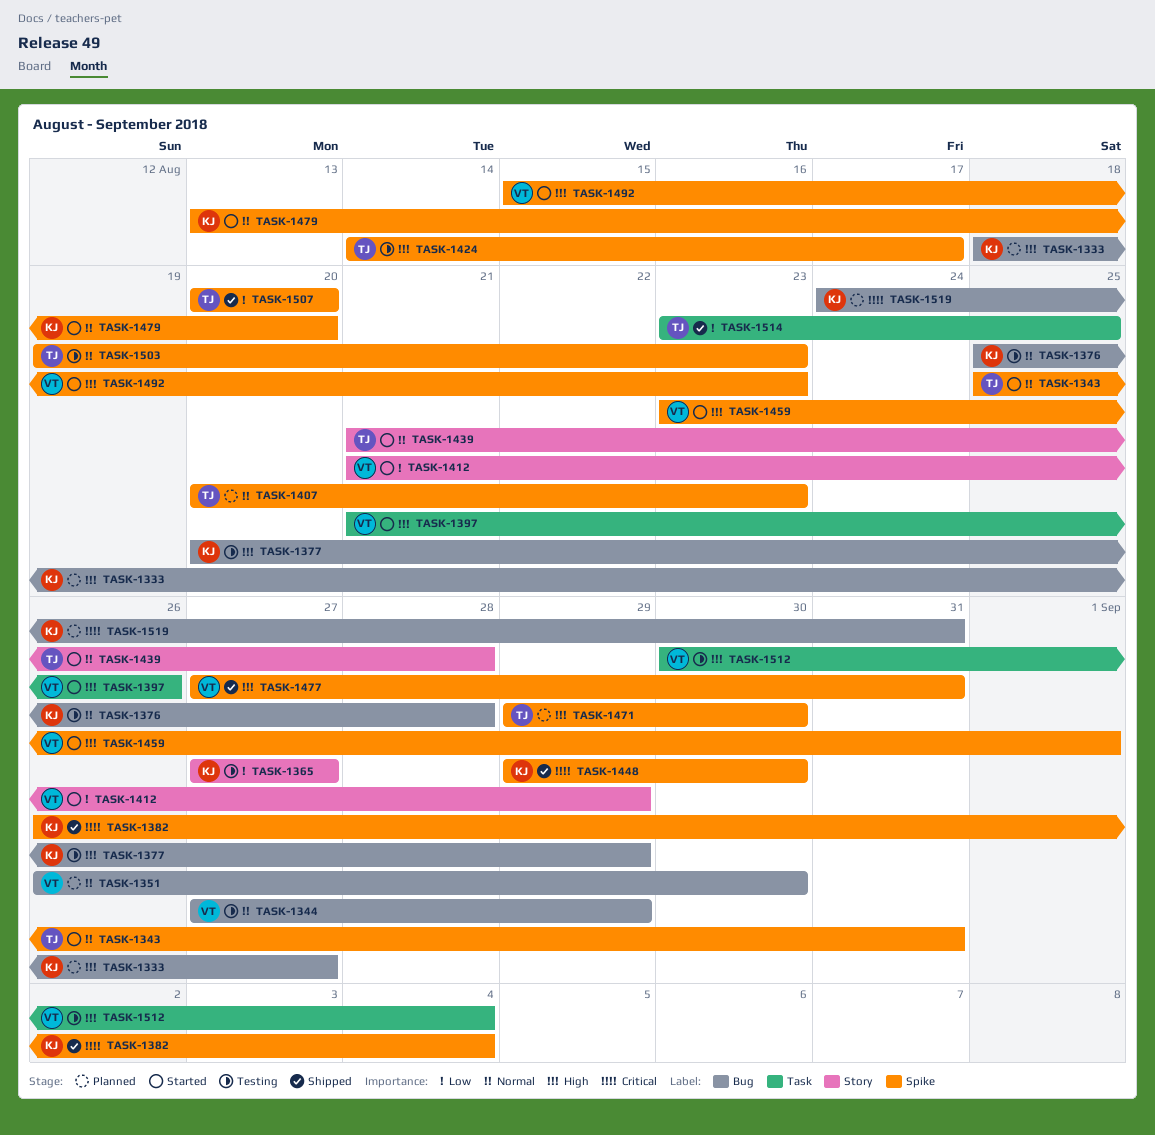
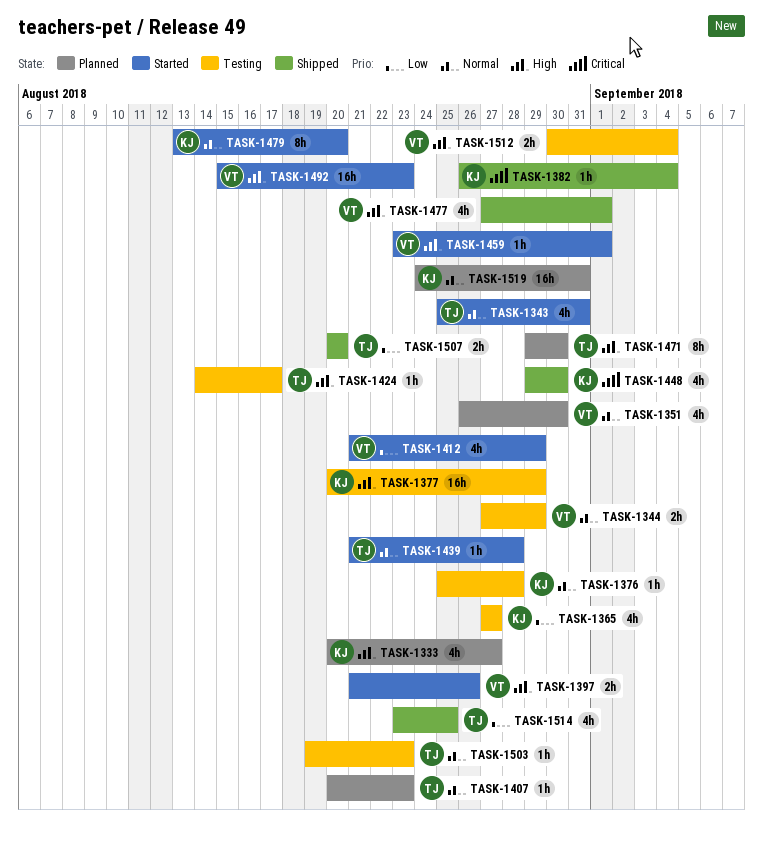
TASK-1333, start: Aug 18 -> Aug 20
TASK-1477, due: Aug 31 -> Sep 1
TASK-1519, priority: Critical -> Normal

